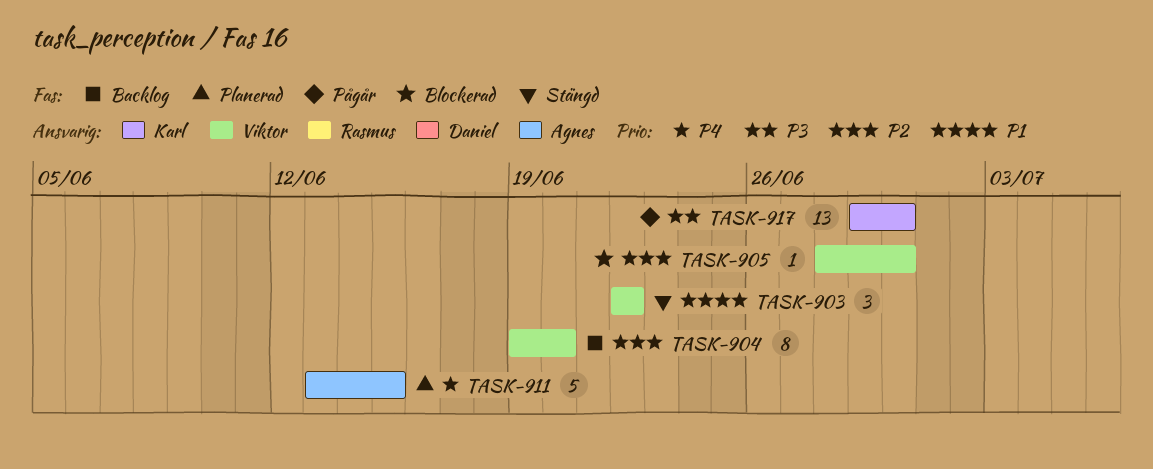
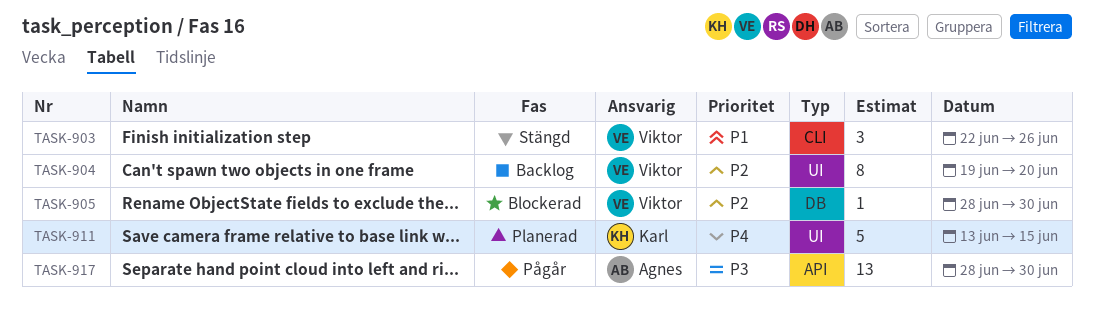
TASK-903, due: Jun 22 -> Jun 26
TASK-911, owner: Agnes -> Karl
TASK-917, owner: Karl -> Agnes
TASK-917, start: Jun 29 -> Jun 28

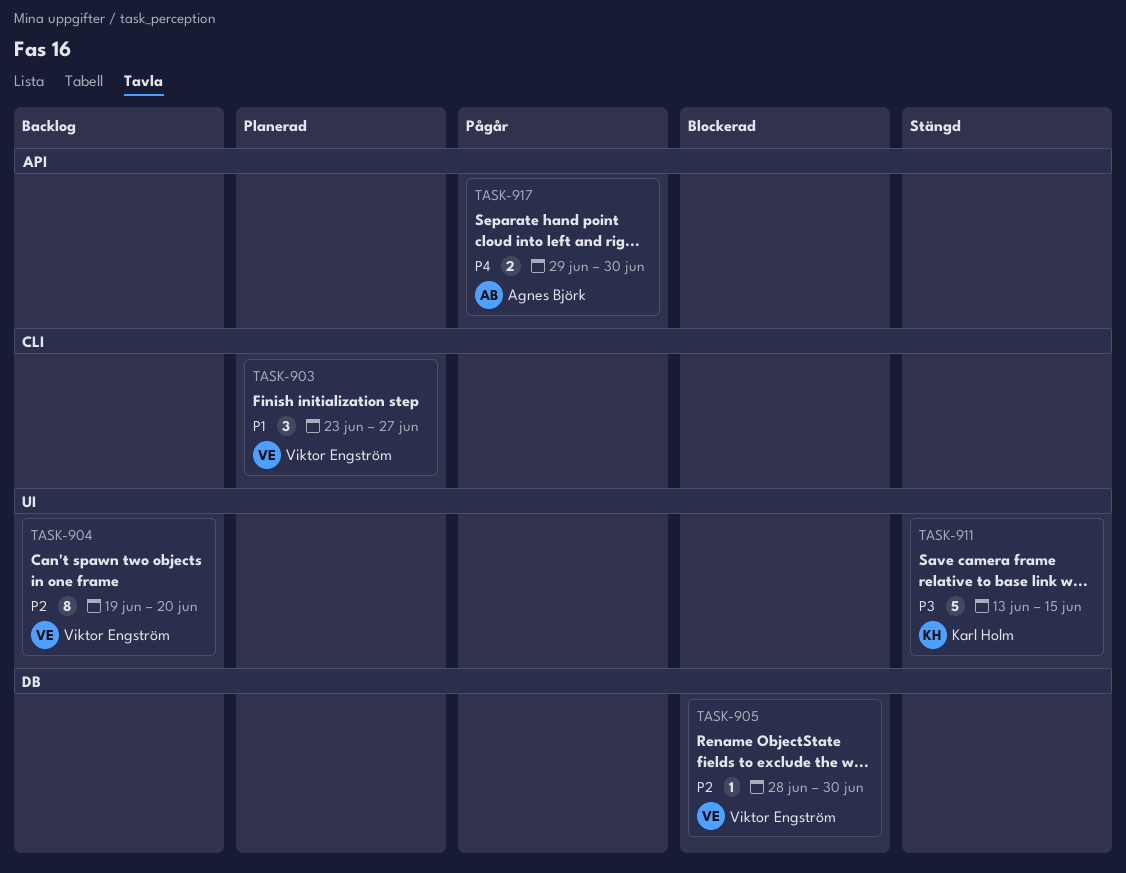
TASK-903, status: Stängd -> Planerad
TASK-903, start: Jun 22 -> Jun 23
TASK-903, due: Jun 26 -> Jun 27
TASK-911, status: Planerad -> Stängd
TASK-911, priority: P4 -> P3
TASK-917, priority: P3 -> P4
TASK-917, estimate: 13 -> 2
TASK-917, start: Jun 28 -> Jun 29

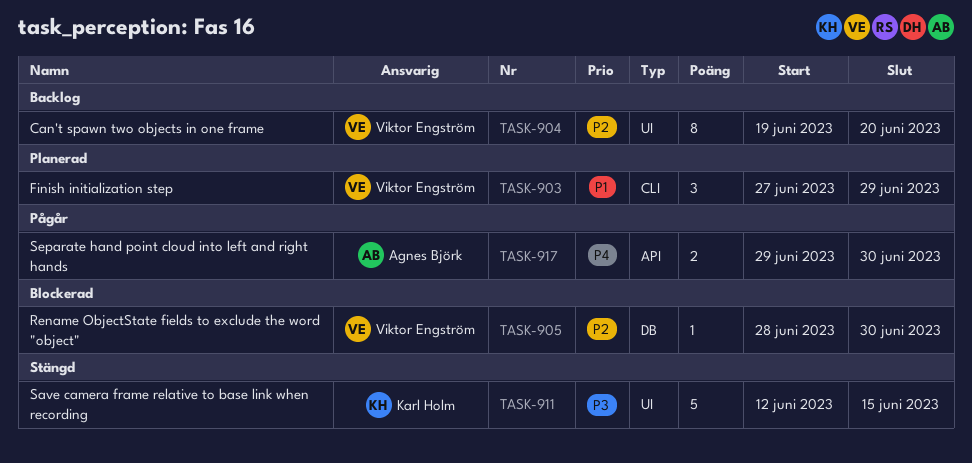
TASK-903, start: Jun 23 -> Jun 27
TASK-903, due: Jun 27 -> Jun 29
TASK-911, start: Jun 13 -> Jun 12

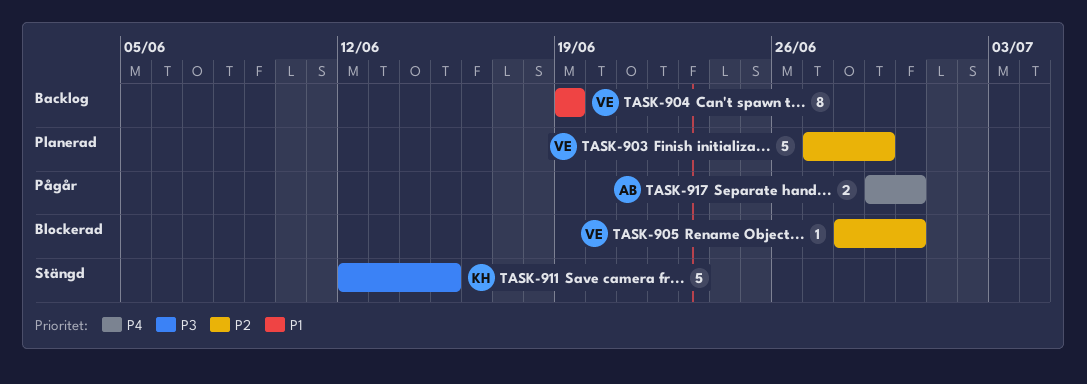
TASK-903, priority: P1 -> P2
TASK-903, estimate: 3 -> 5
TASK-904, priority: P2 -> P1
TASK-904, due: Jun 20 -> Jun 19

